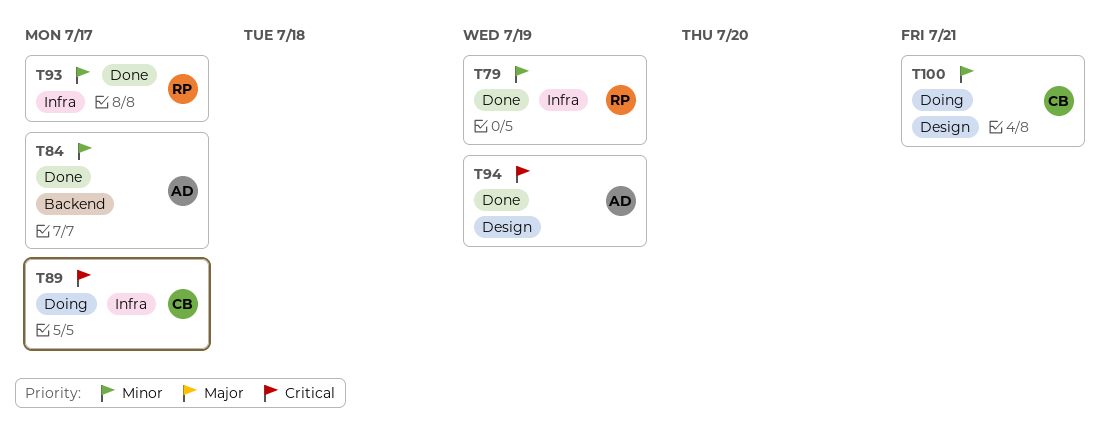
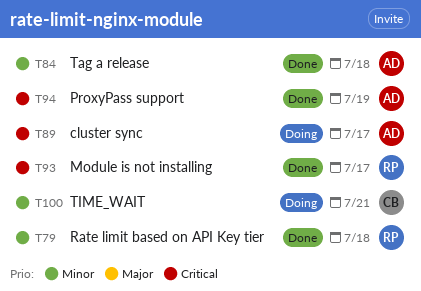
T79, due: Jul 19 -> Jul 18
T84, due: Jul 17 -> Jul 18
T89, owner: CB -> AD
T93, priority: Minor -> Critical

